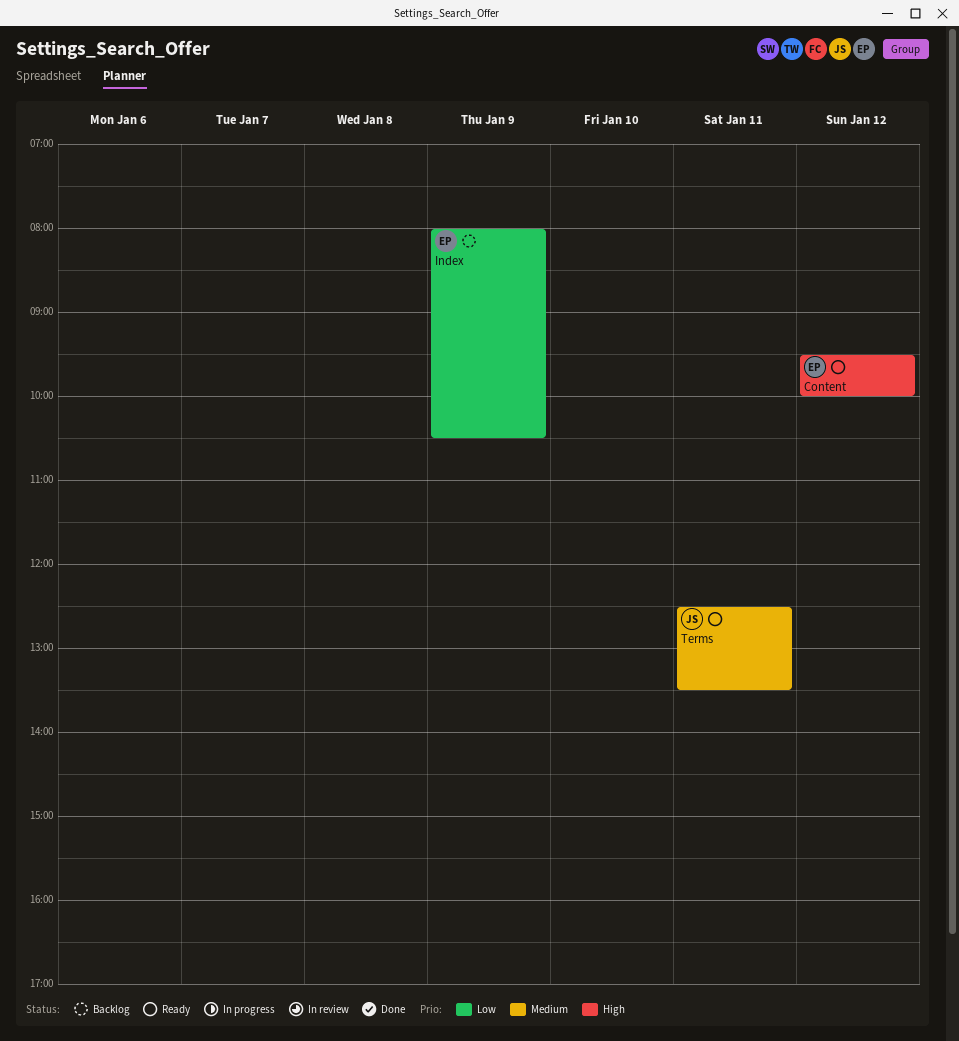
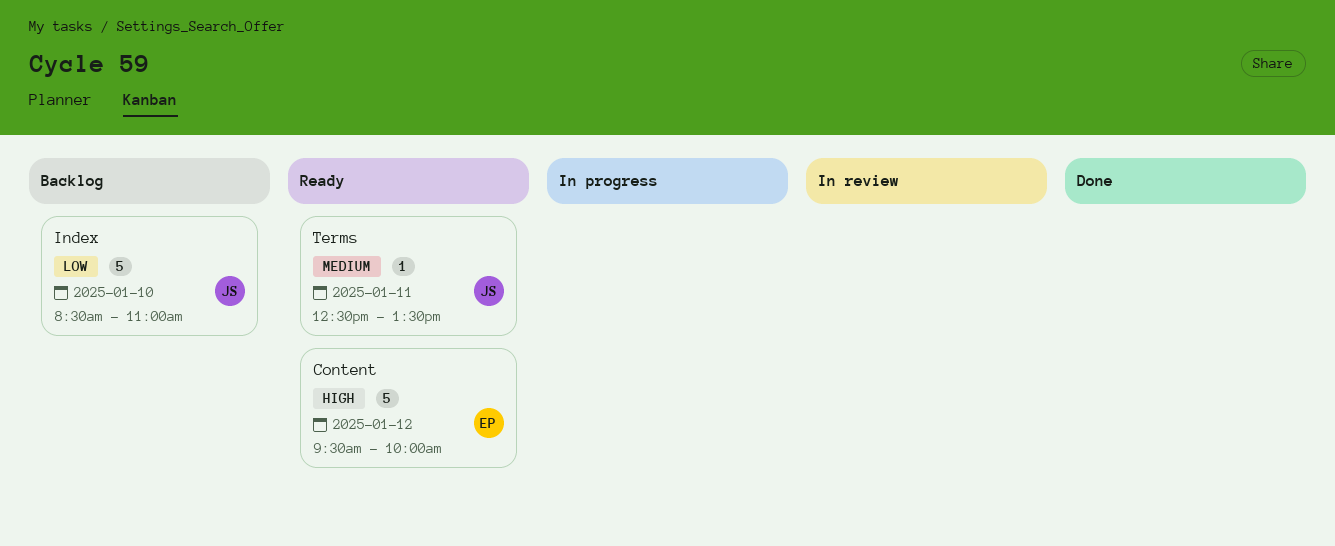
Index, owner: EP -> JS
Index, day: Jan 9 -> Jan 10
Index, begins: 08:00 -> 08:30
Index, ends: 10:30 -> 11:00

